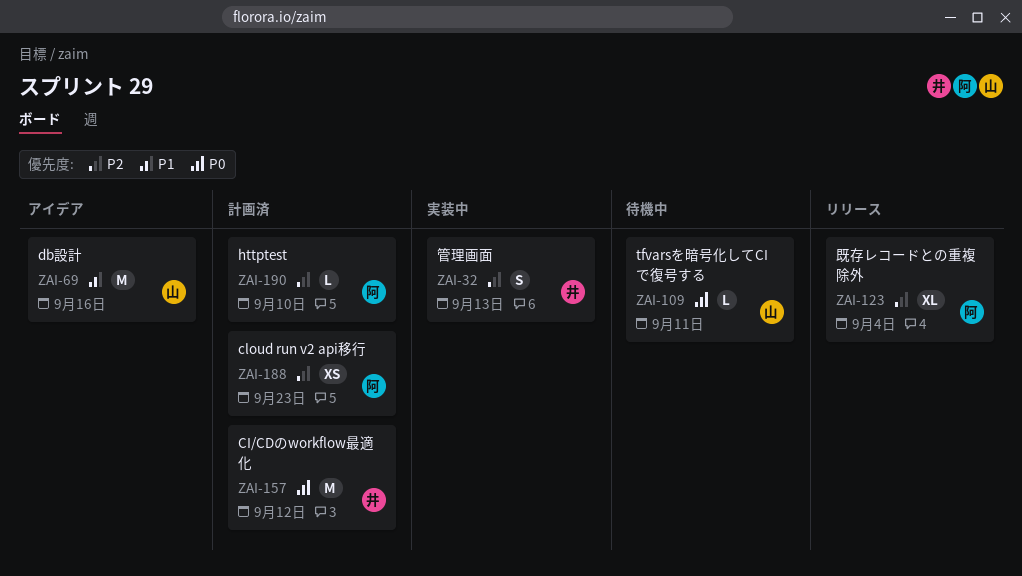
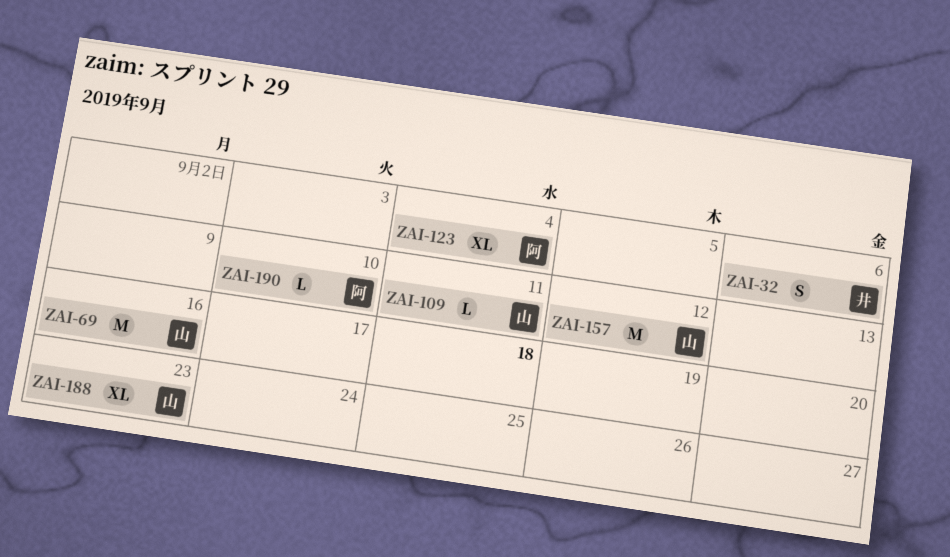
ZAI-32, due: Sep 13 -> Sep 6
ZAI-157, owner: 井 -> 山
ZAI-188, owner: 阿 -> 山
ZAI-188, estimate: XS -> XL

